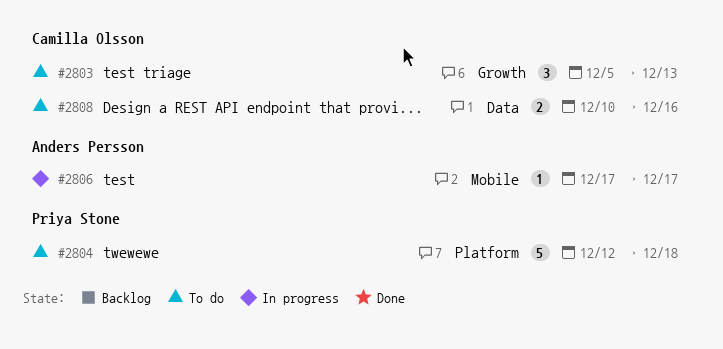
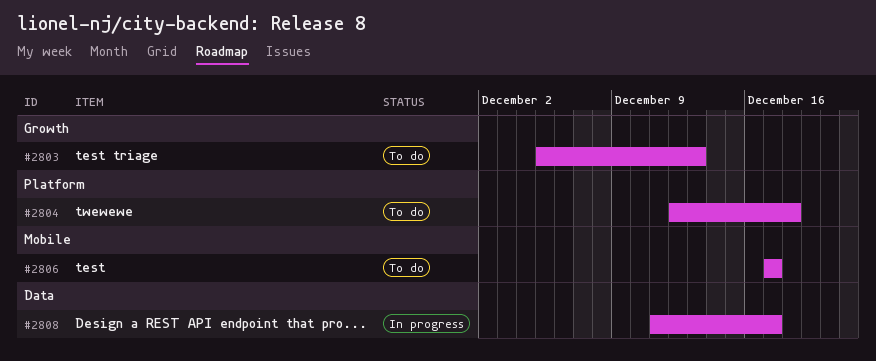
#2806, status: In progress -> To do
#2808, status: To do -> In progress
#2808, start: Dec 10 -> Dec 11
#2808, due: Dec 16 -> Dec 17

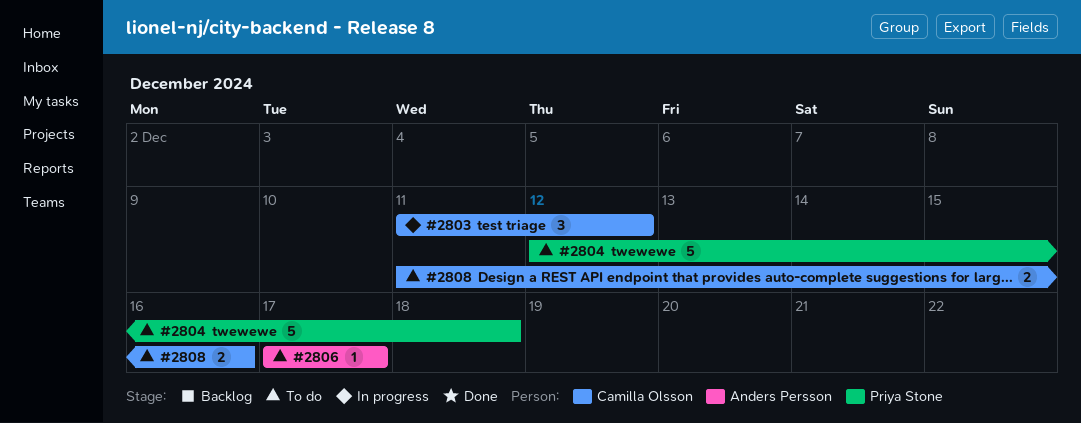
#2803, status: To do -> In progress
#2803, start: Dec 5 -> Dec 11
#2803, due: Dec 13 -> Dec 12
#2808, status: In progress -> To do
#2808, due: Dec 17 -> Dec 16

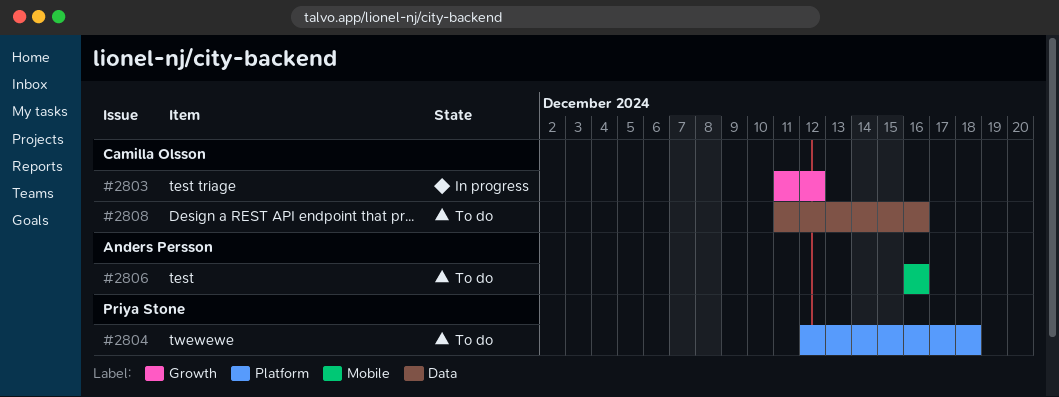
#2806, start: Dec 17 -> Dec 16
#2806, due: Dec 17 -> Dec 16

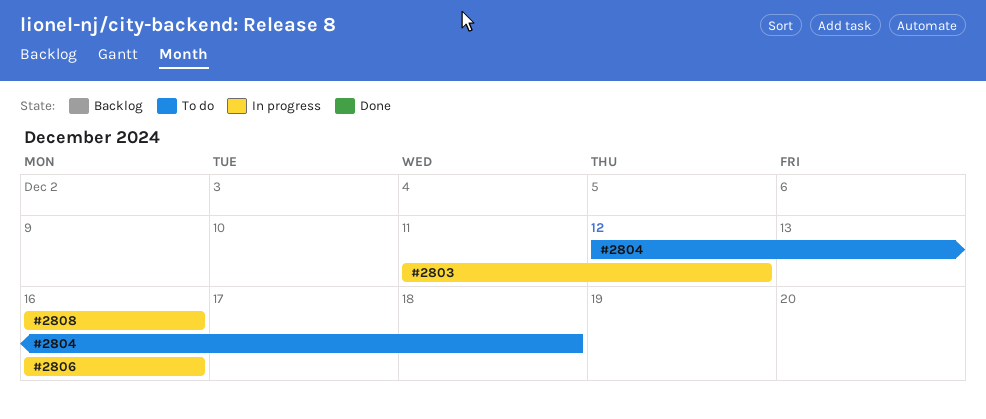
#2806, status: To do -> In progress
#2808, status: To do -> In progress
#2808, start: Dec 11 -> Dec 16

